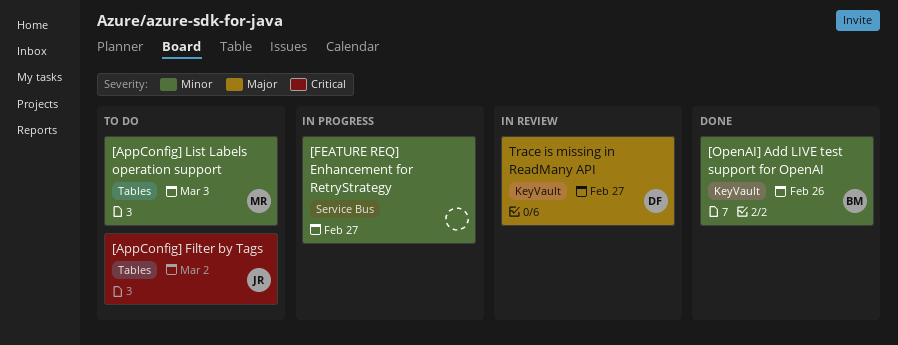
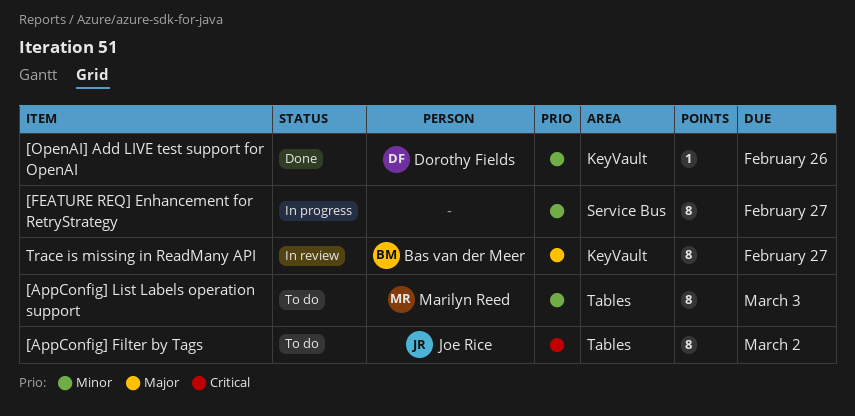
[OpenAI] Add LIVE test support for OpenAI, owner: Bas van der Meer -> Dorothy Fields
Trace is missing in ReadMany API, owner: Dorothy Fields -> Bas van der Meer

